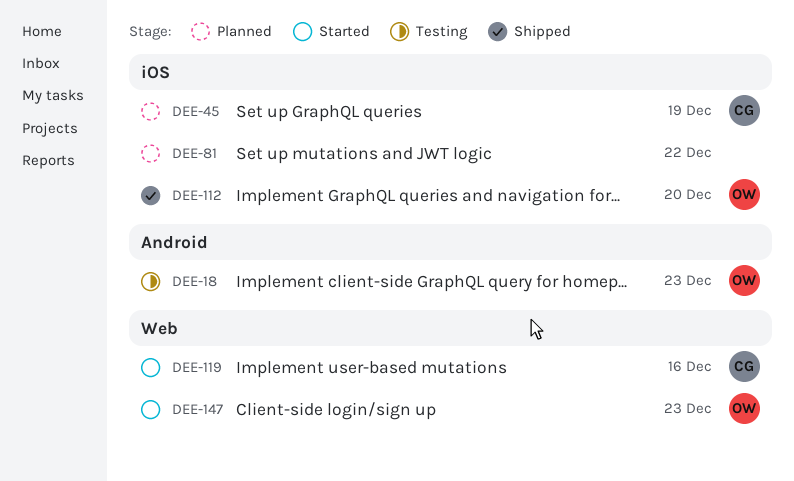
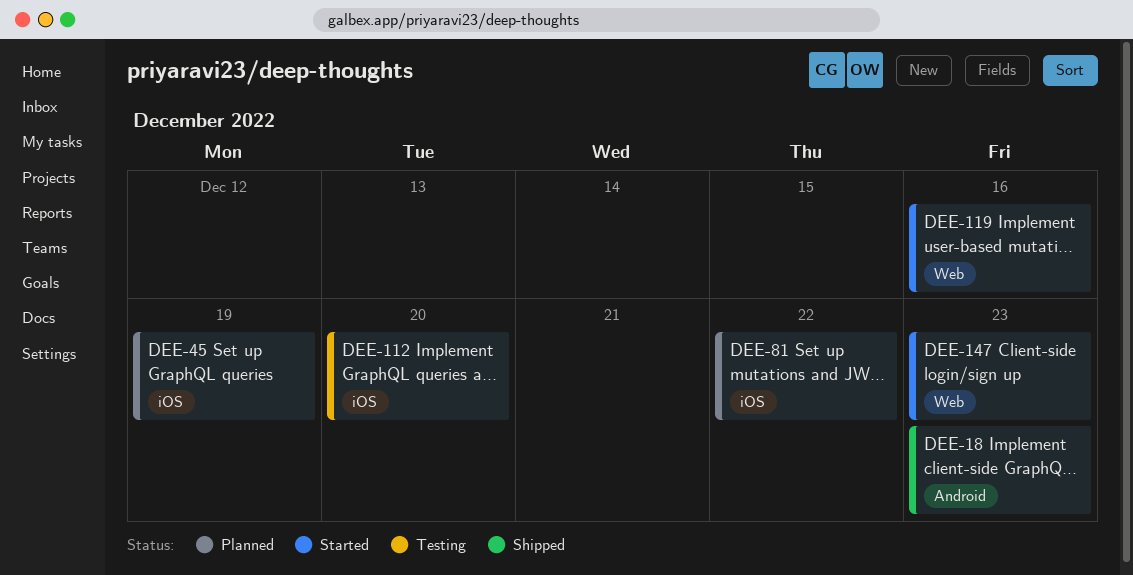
DEE-18, status: Testing -> Shipped
DEE-112, status: Shipped -> Testing

